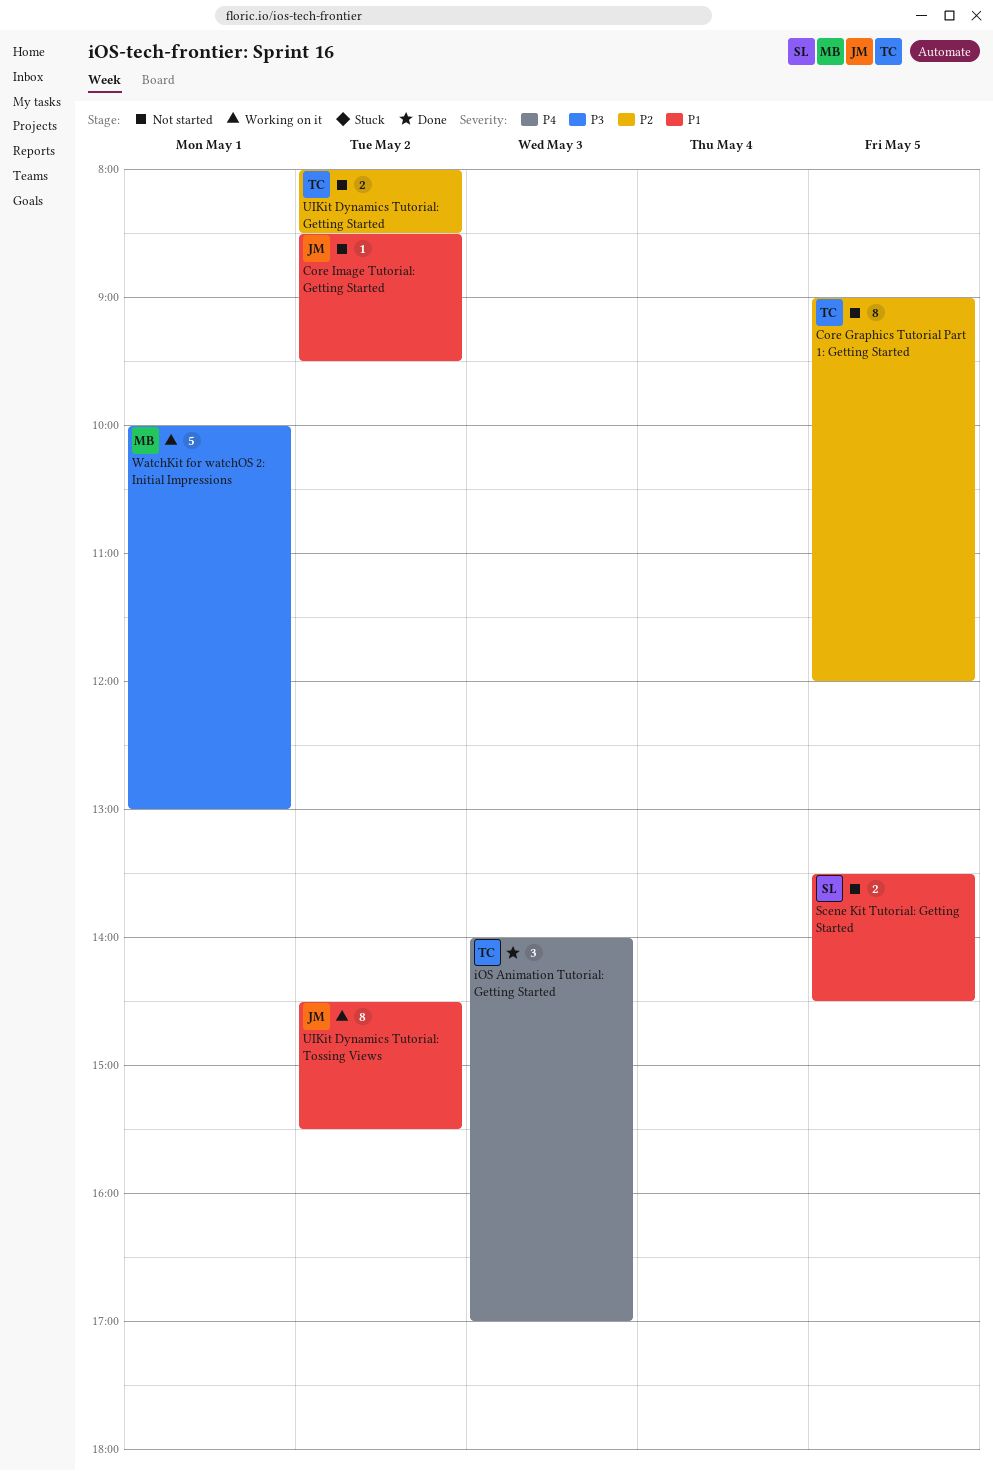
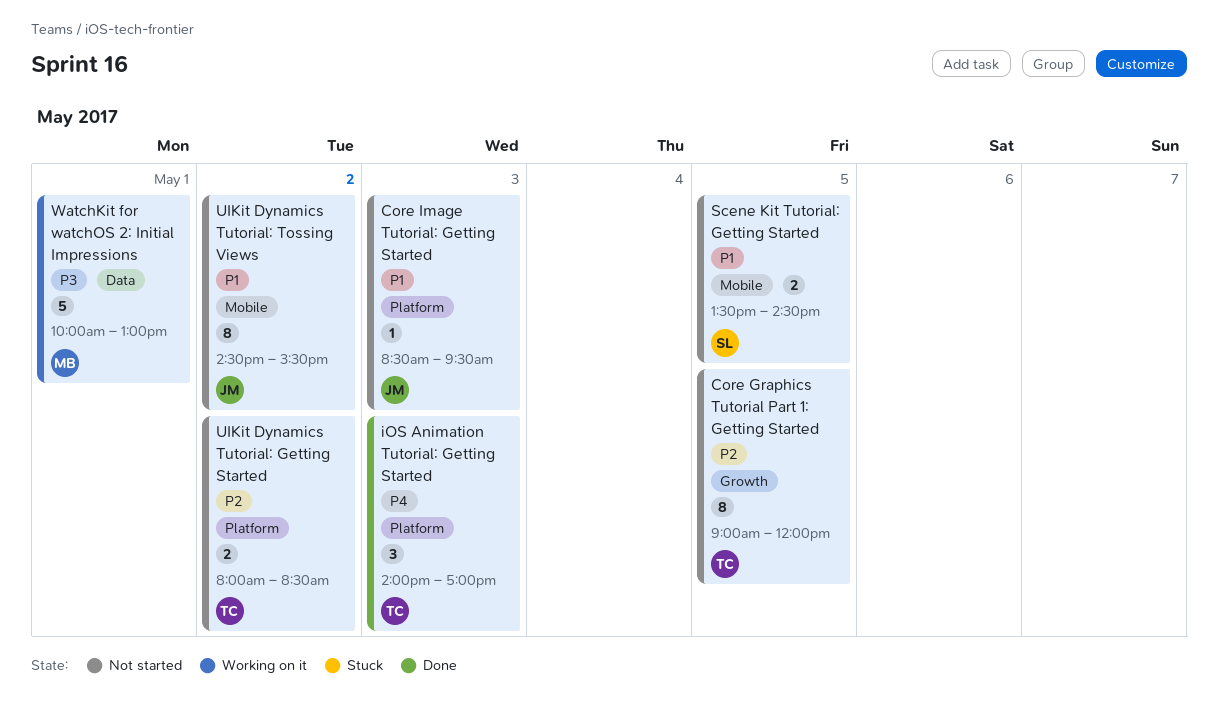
Core Image Tutorial: Getting Started, day: May 2 -> May 3
UIKit Dynamics Tutorial: Tossing Views, status: Working on it -> Not started

